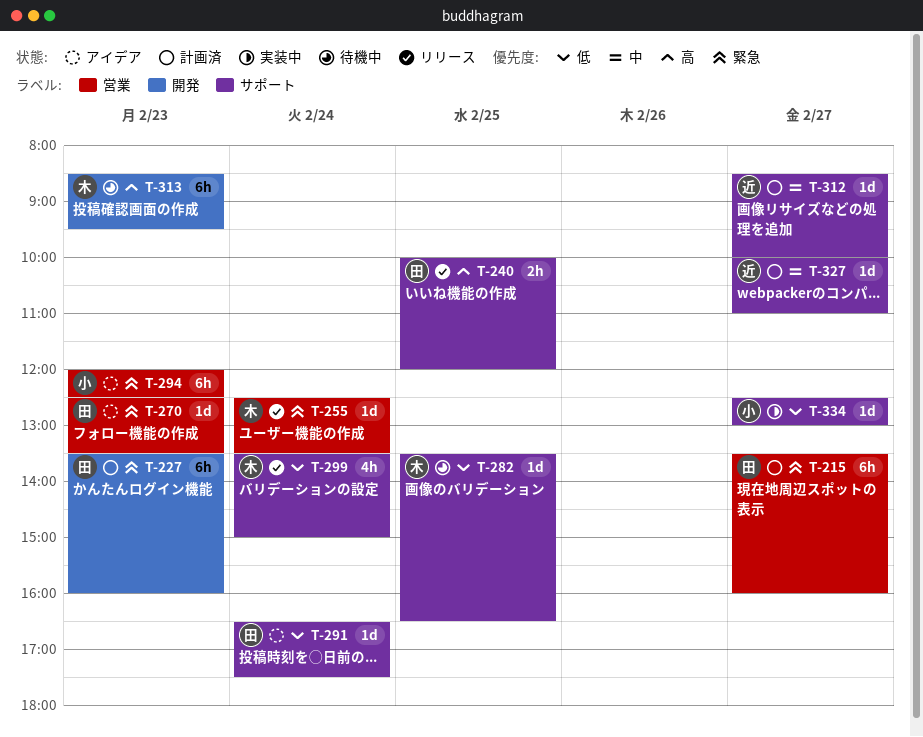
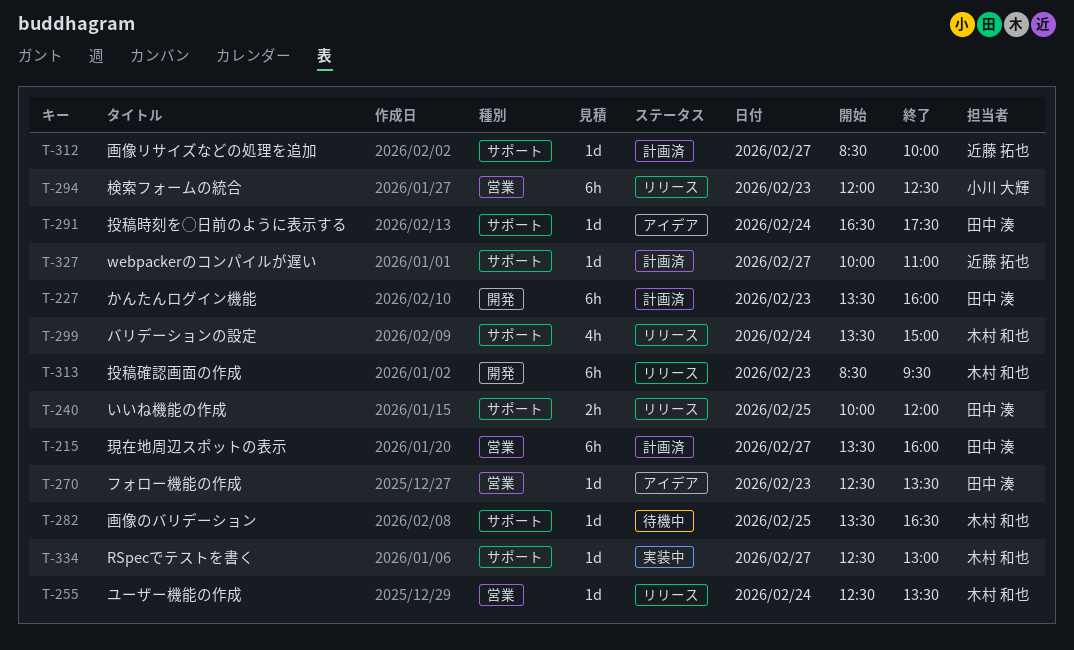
T-294, status: アイデア -> リリース
T-313, status: 待機中 -> リリース
T-334, owner: 小川 大輝 -> 木村 和也

